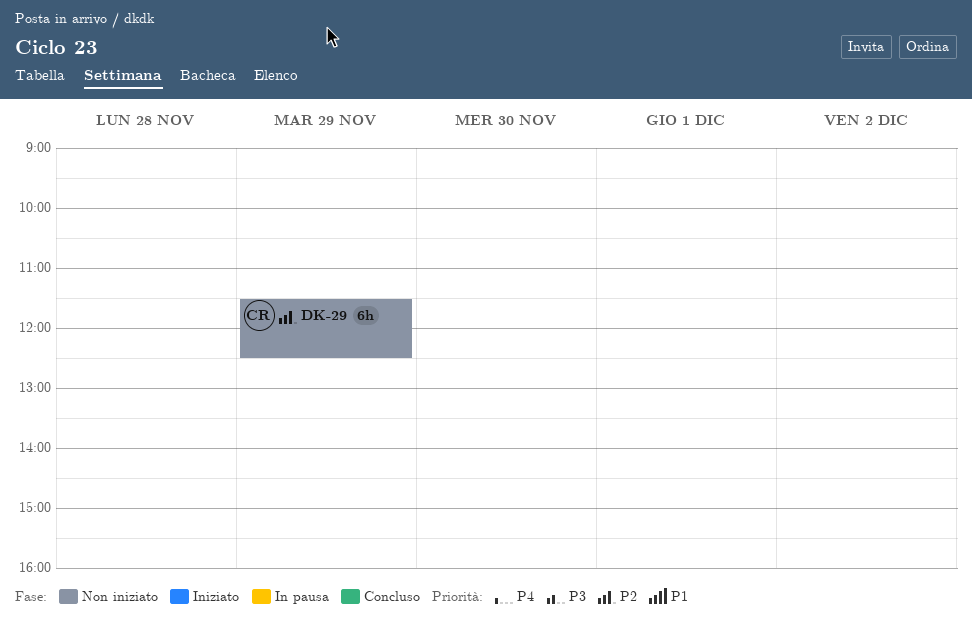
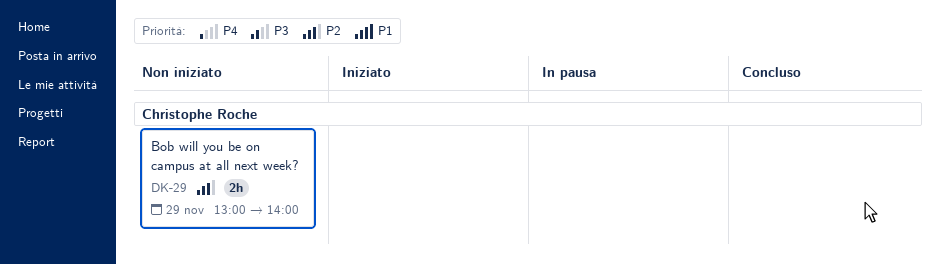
DK-29, estimate: 6h -> 2h
DK-29, begins: 11:30 -> 13:00
DK-29, ends: 12:30 -> 14:00

